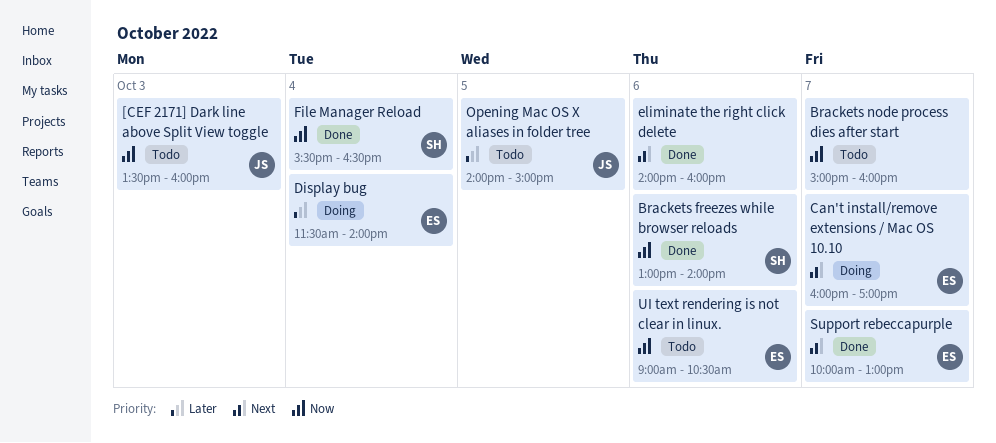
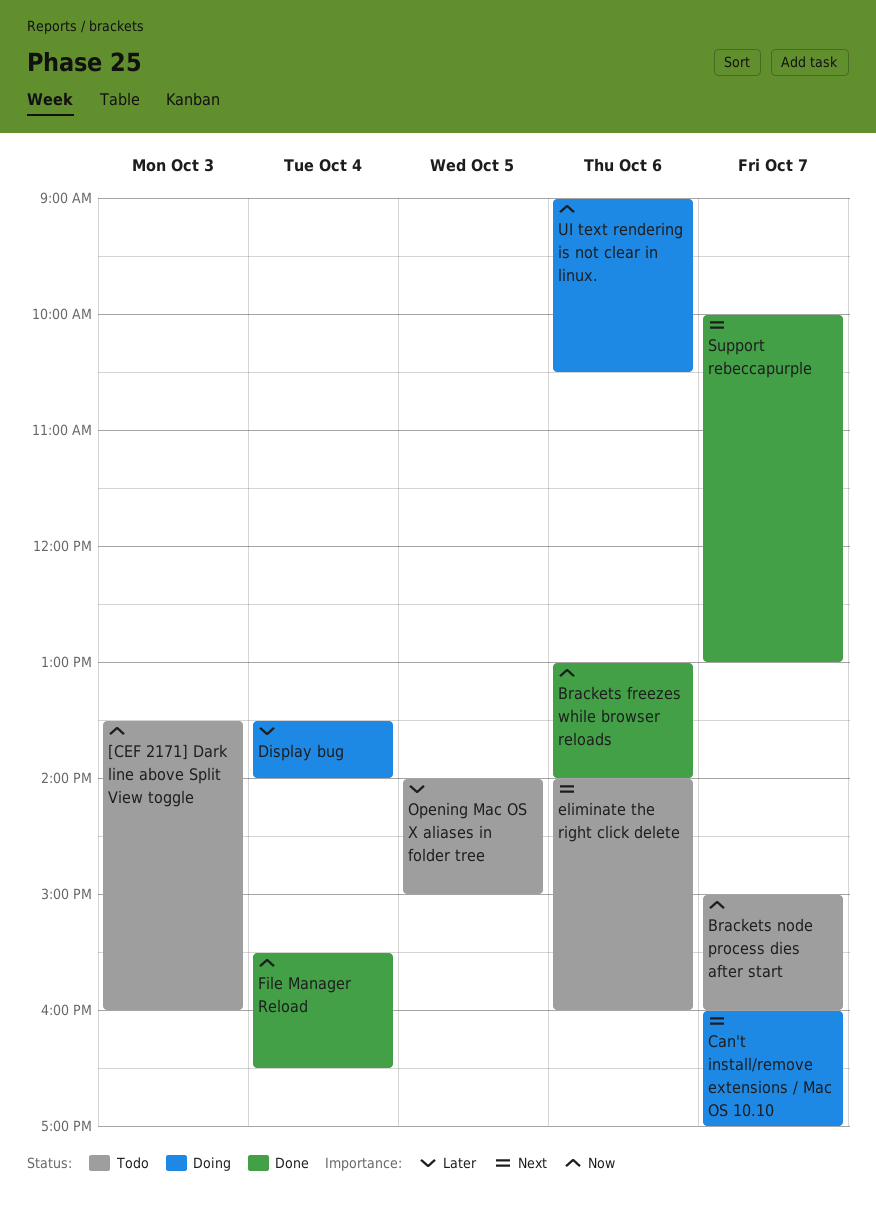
Display bug, begins: 11:30 -> 13:30
eliminate the right click delete, status: Done -> Todo
UI text rendering is not clear in linux., status: Todo -> Doing

